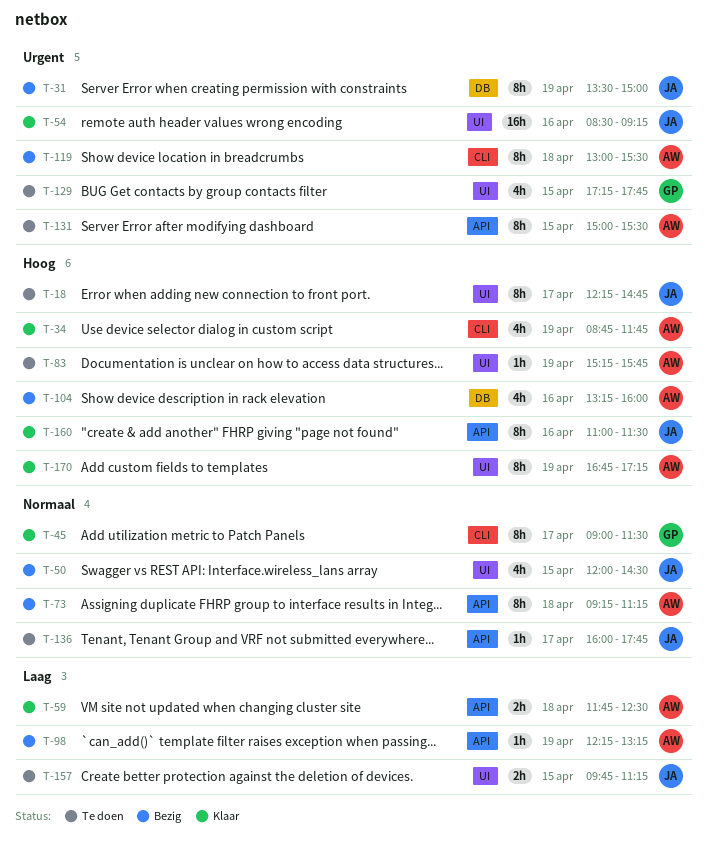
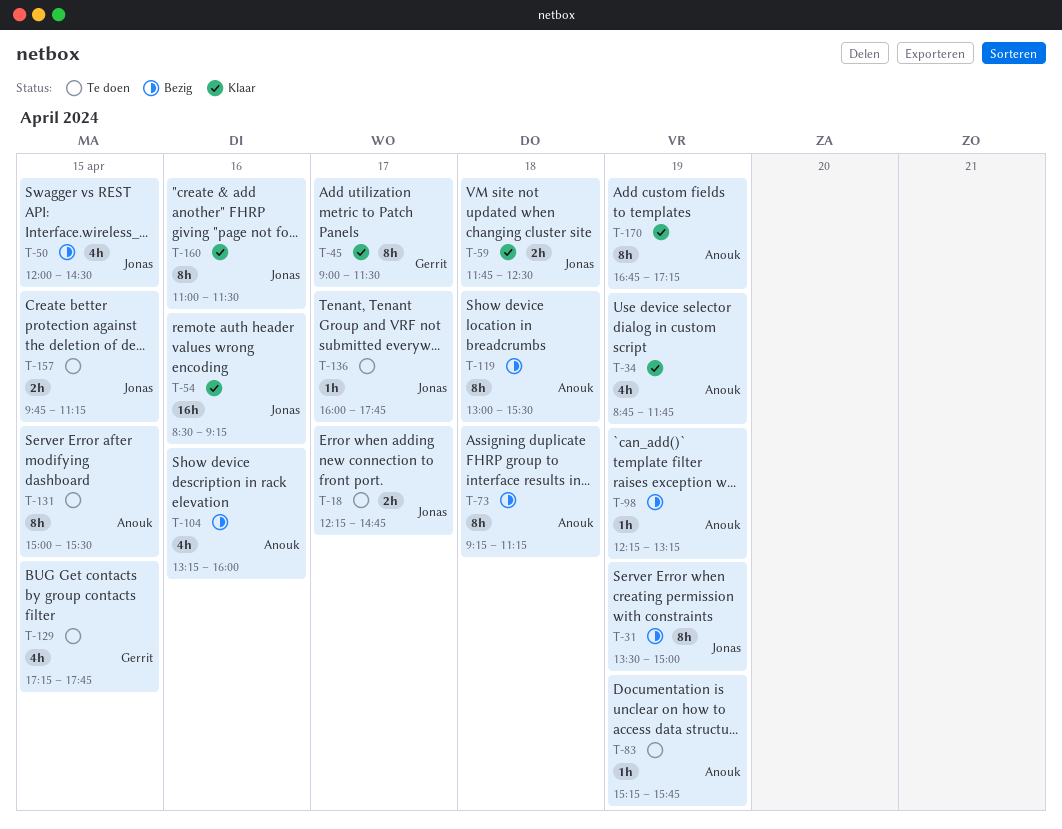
T-18, estimate: 8h -> 2h
T-59, owner: Anouk -> Jonas

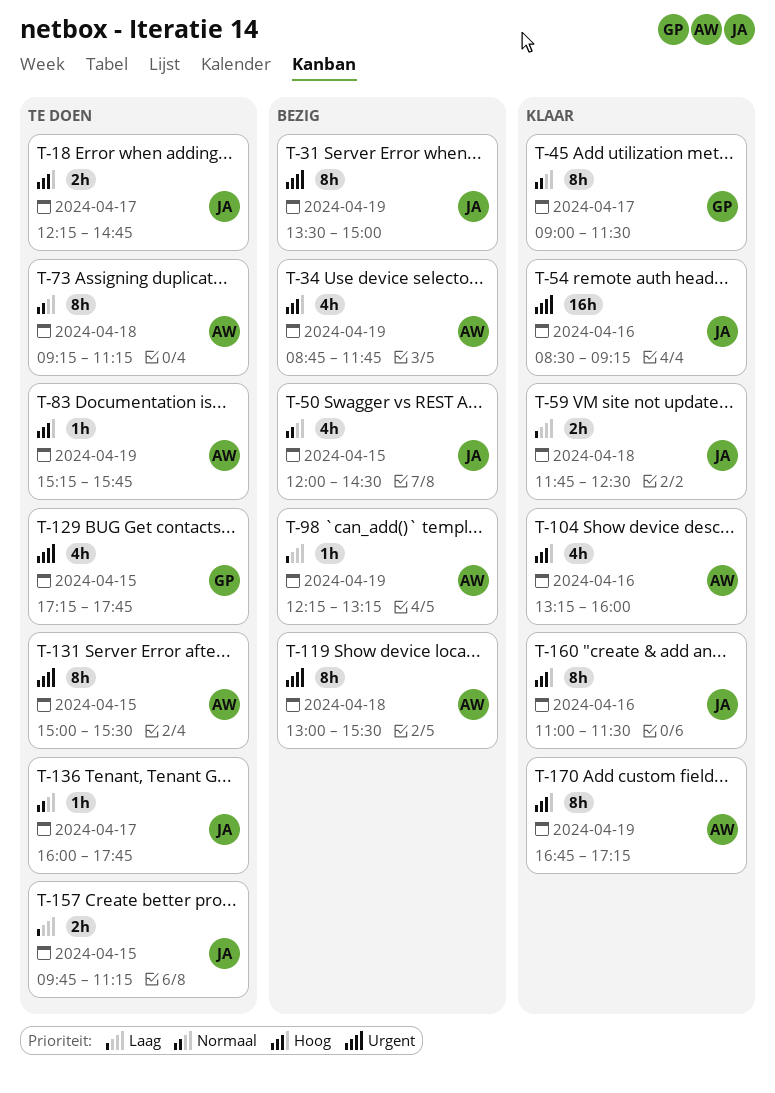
T-34, status: Klaar -> Bezig
T-73, status: Bezig -> Te doen
T-104, status: Bezig -> Klaar

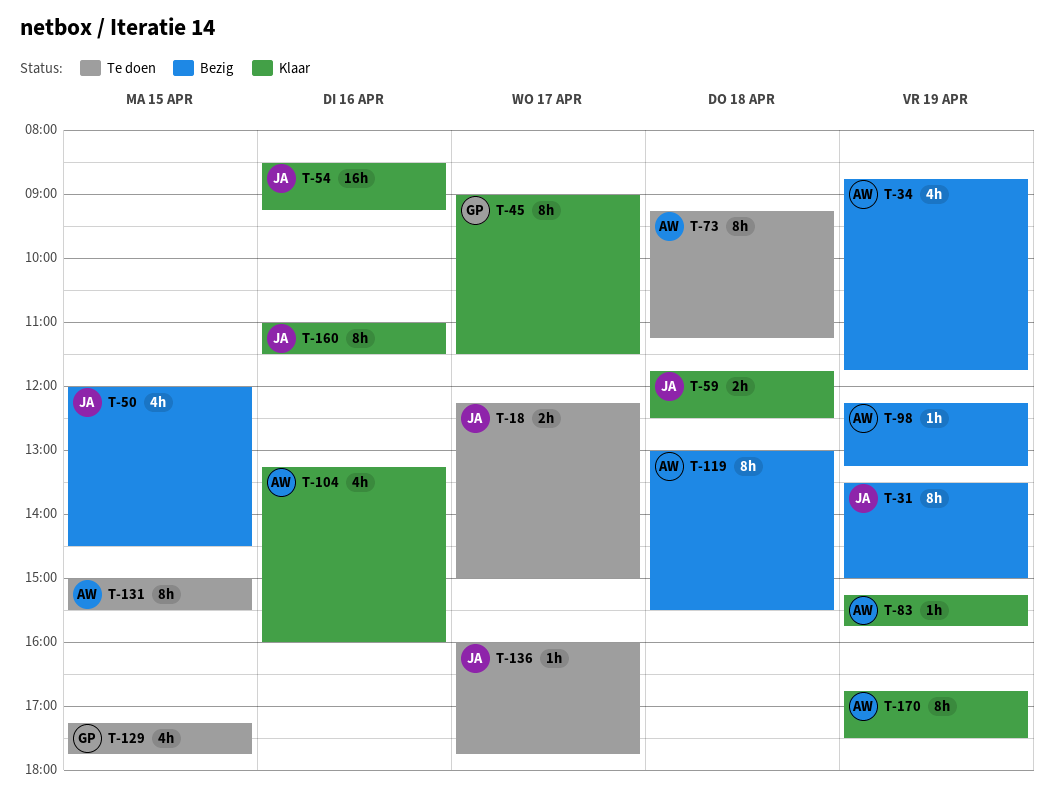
T-18, ends: 14:45 -> 15:00
T-83, status: Te doen -> Klaar
T-157: present -> none
T-170, ends: 17:15 -> 17:30

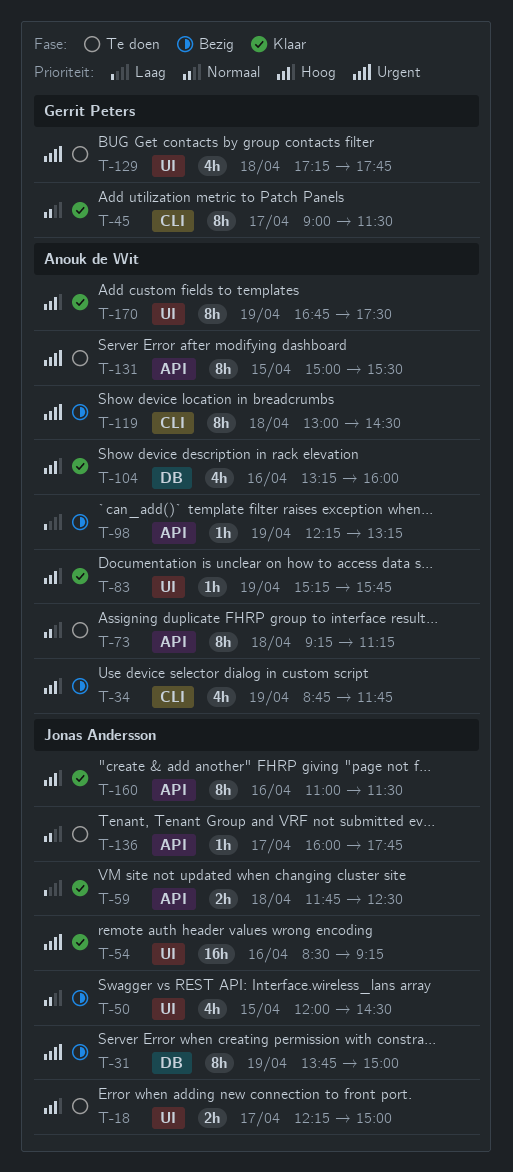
T-31, begins: 13:30 -> 13:45
T-119, ends: 15:30 -> 14:30
T-129, day: Apr 15 -> Apr 18

